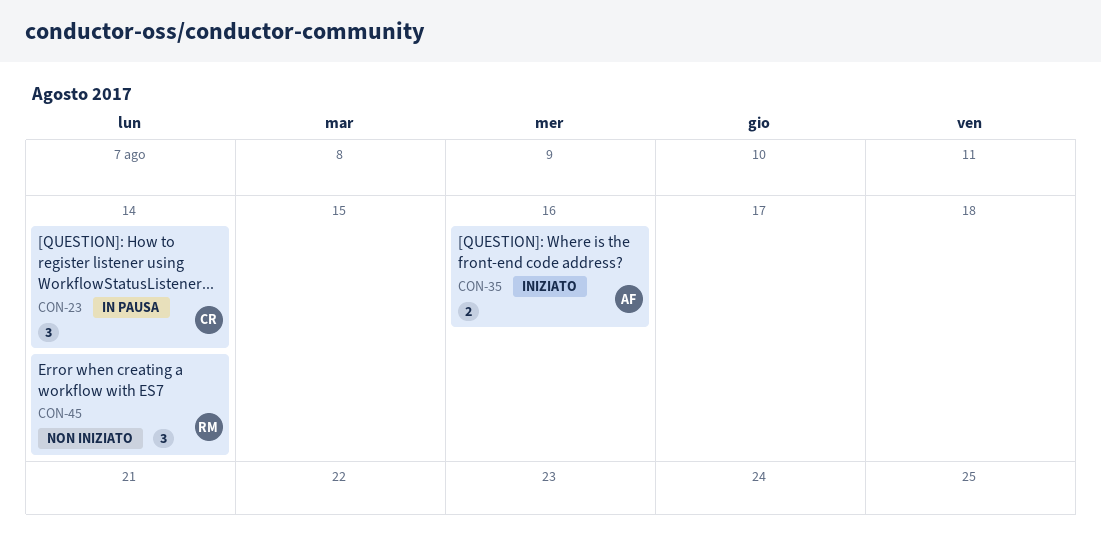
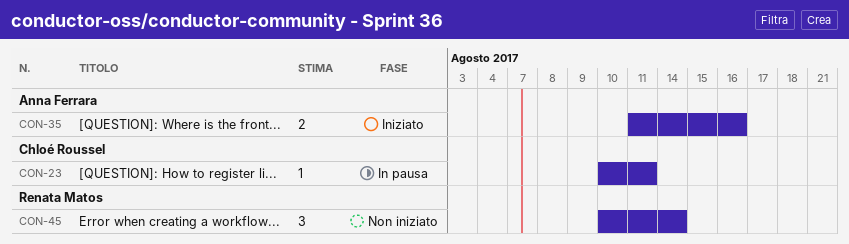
CON-23, estimate: 3 -> 1
CON-23, due: Aug 14 -> Aug 11

